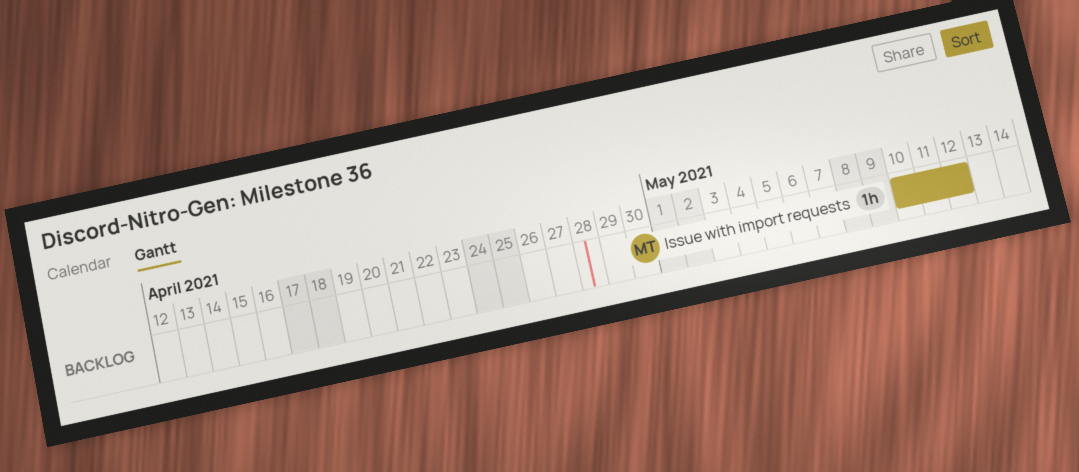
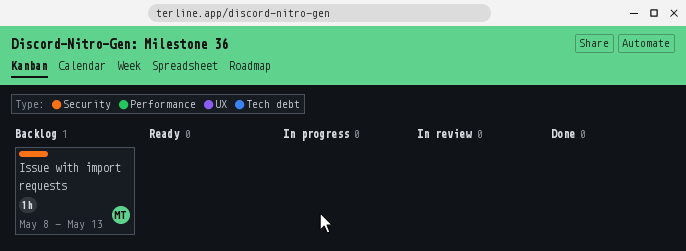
Issue with import requests, start: May 10 -> May 8
Issue with import requests, due: May 12 -> May 13

